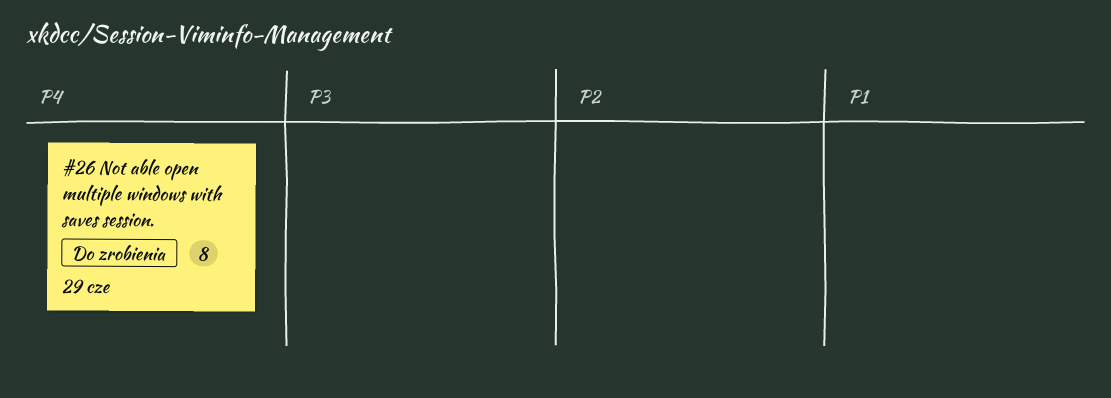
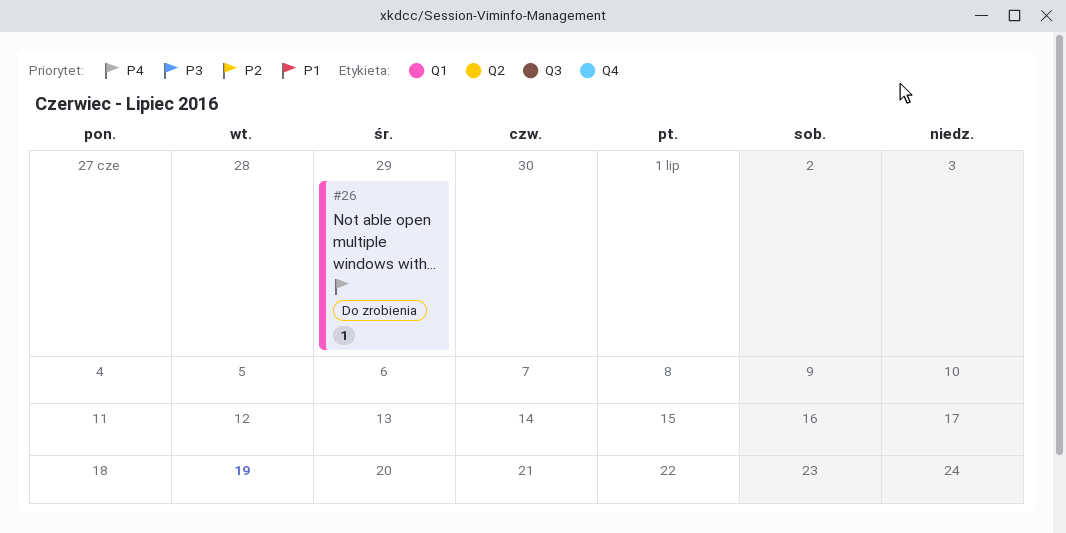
#26, estimate: 8 -> 1

